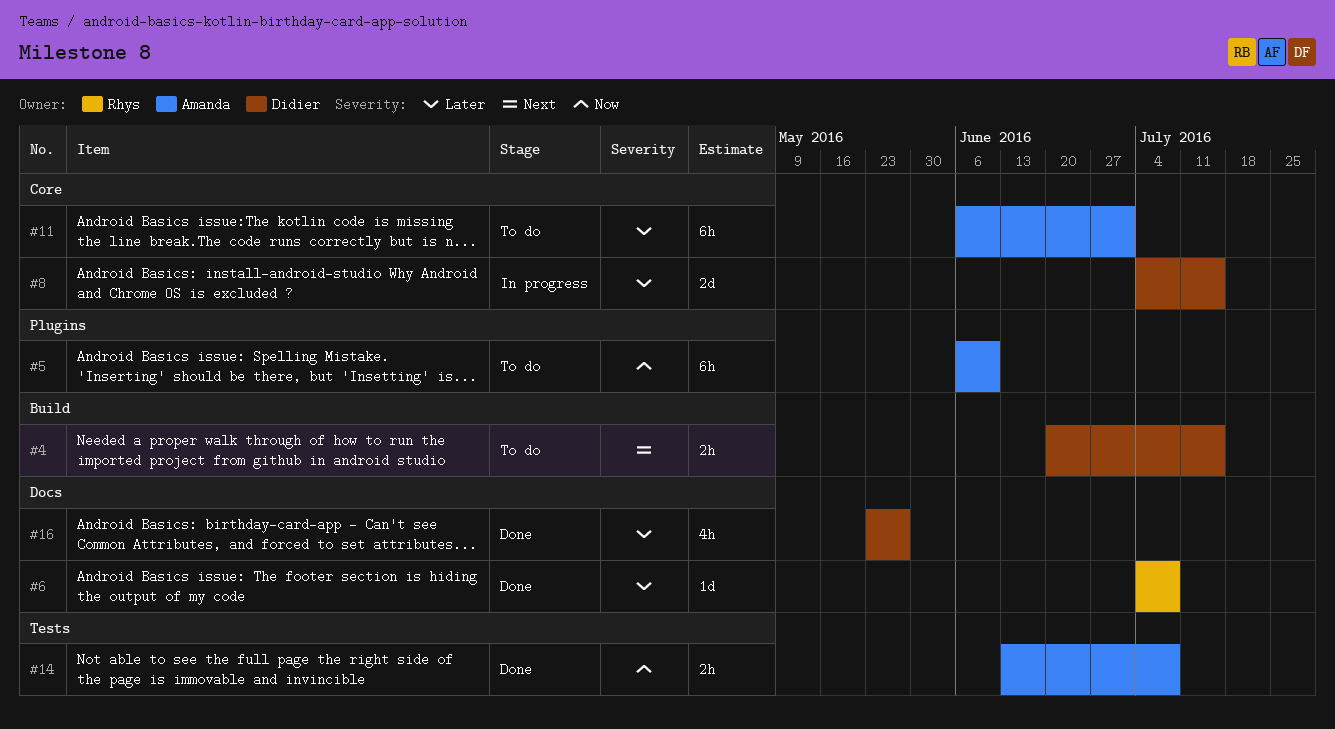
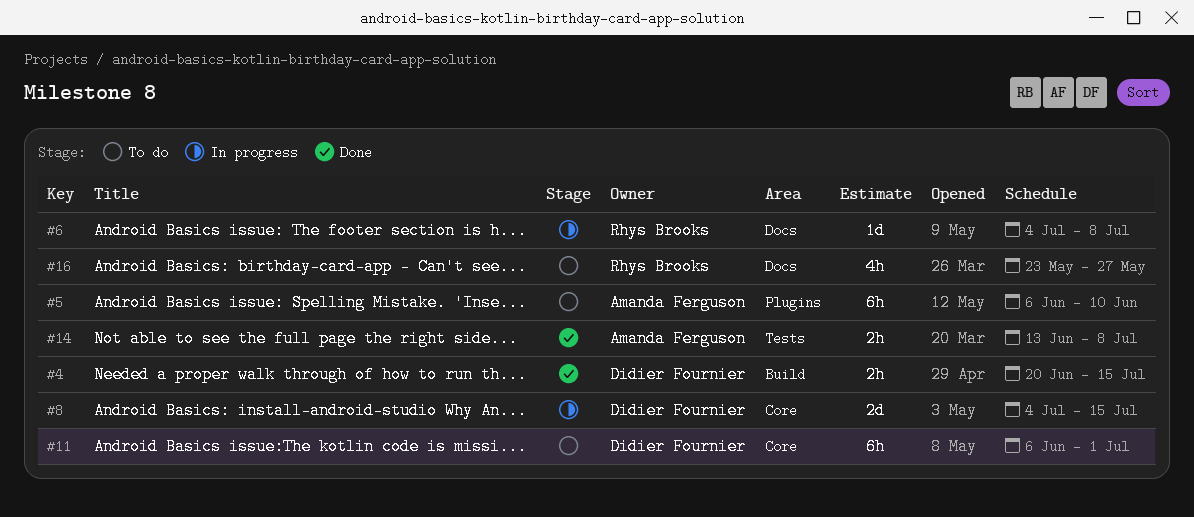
#4, status: To do -> Done
#6, status: Done -> In progress
#11, owner: Amanda Ferguson -> Didier Fournier
#16, status: Done -> To do
#16, owner: Didier Fournier -> Rhys Brooks

